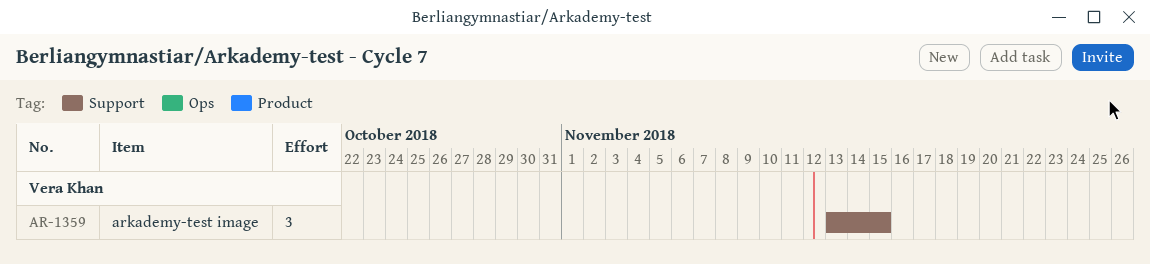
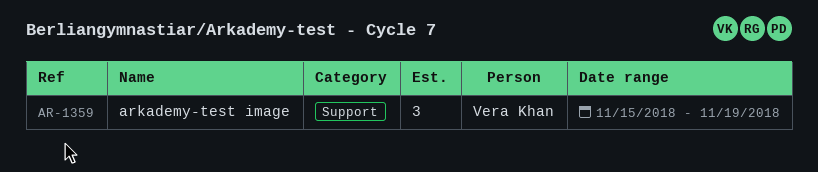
AR-1359, start: Nov 13 -> Nov 15
AR-1359, due: Nov 15 -> Nov 19

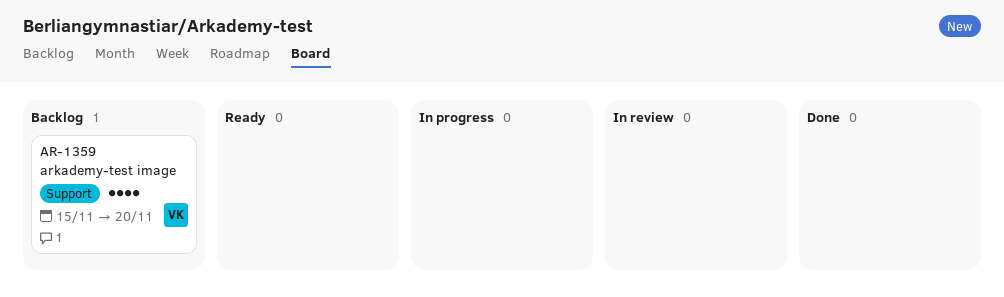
AR-1359, estimate: 3 -> 4
AR-1359, due: Nov 19 -> Nov 20

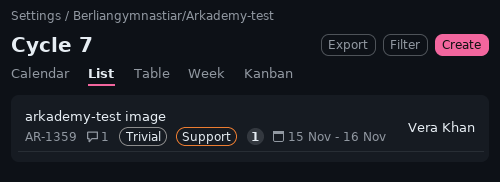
AR-1359, estimate: 4 -> 1
AR-1359, due: Nov 20 -> Nov 16

